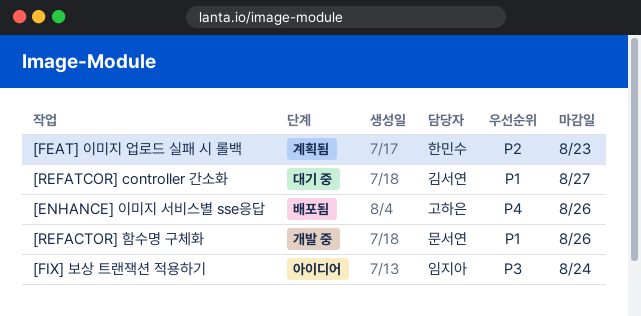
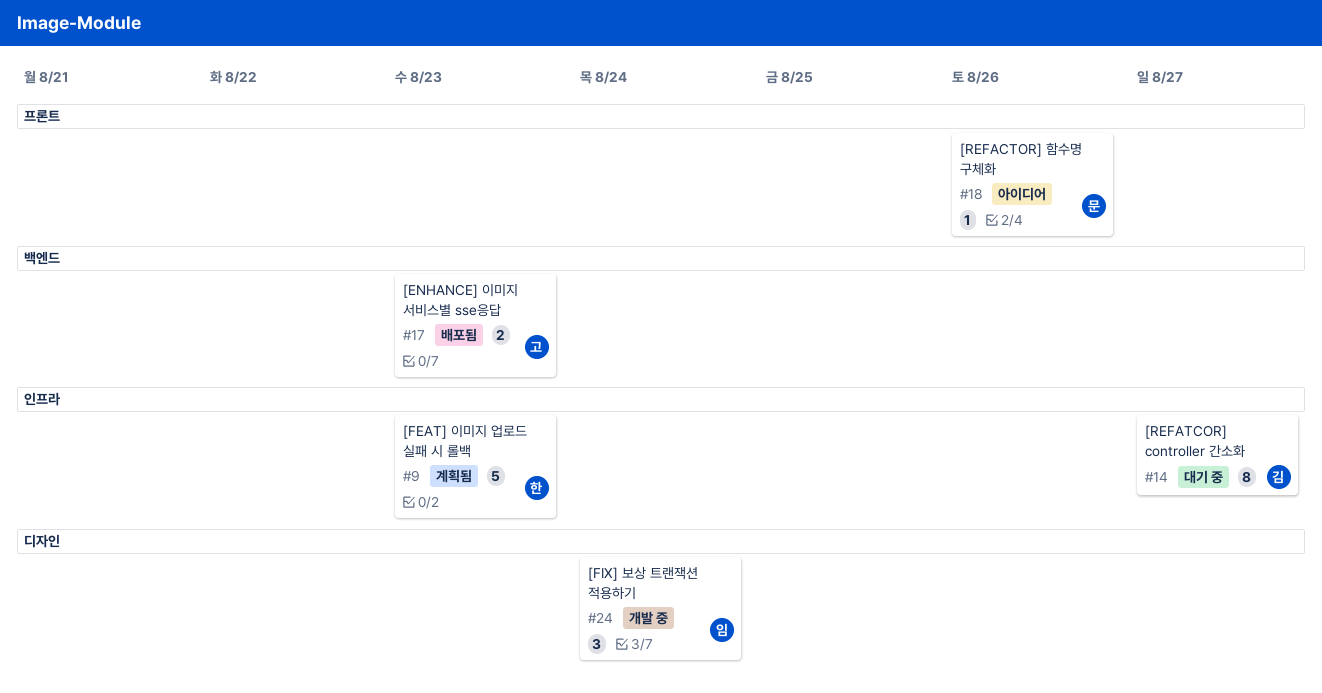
[ENHANCE] 이미지 서비스별 sse응답, due: Aug 26 -> Aug 23
[FIX] 보상 트랜잭션 적용하기, status: 아이디어 -> 개발 중
[REFACTOR] 함수명 구체화, status: 개발 중 -> 아이디어

